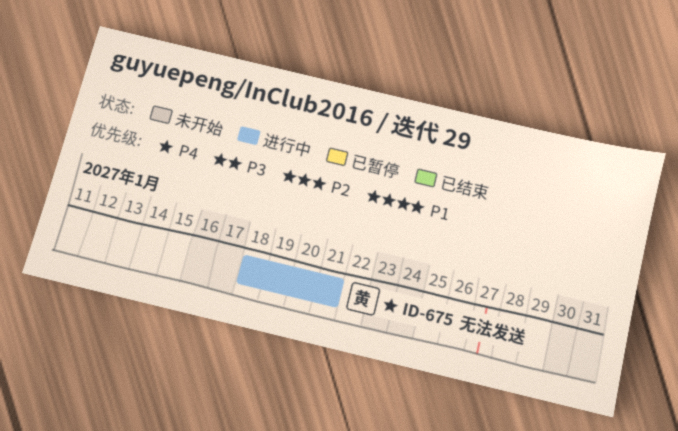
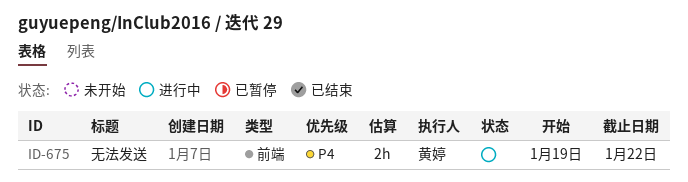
ID-675, start: Jan 18 -> Jan 19
ID-675, due: Jan 21 -> Jan 22

